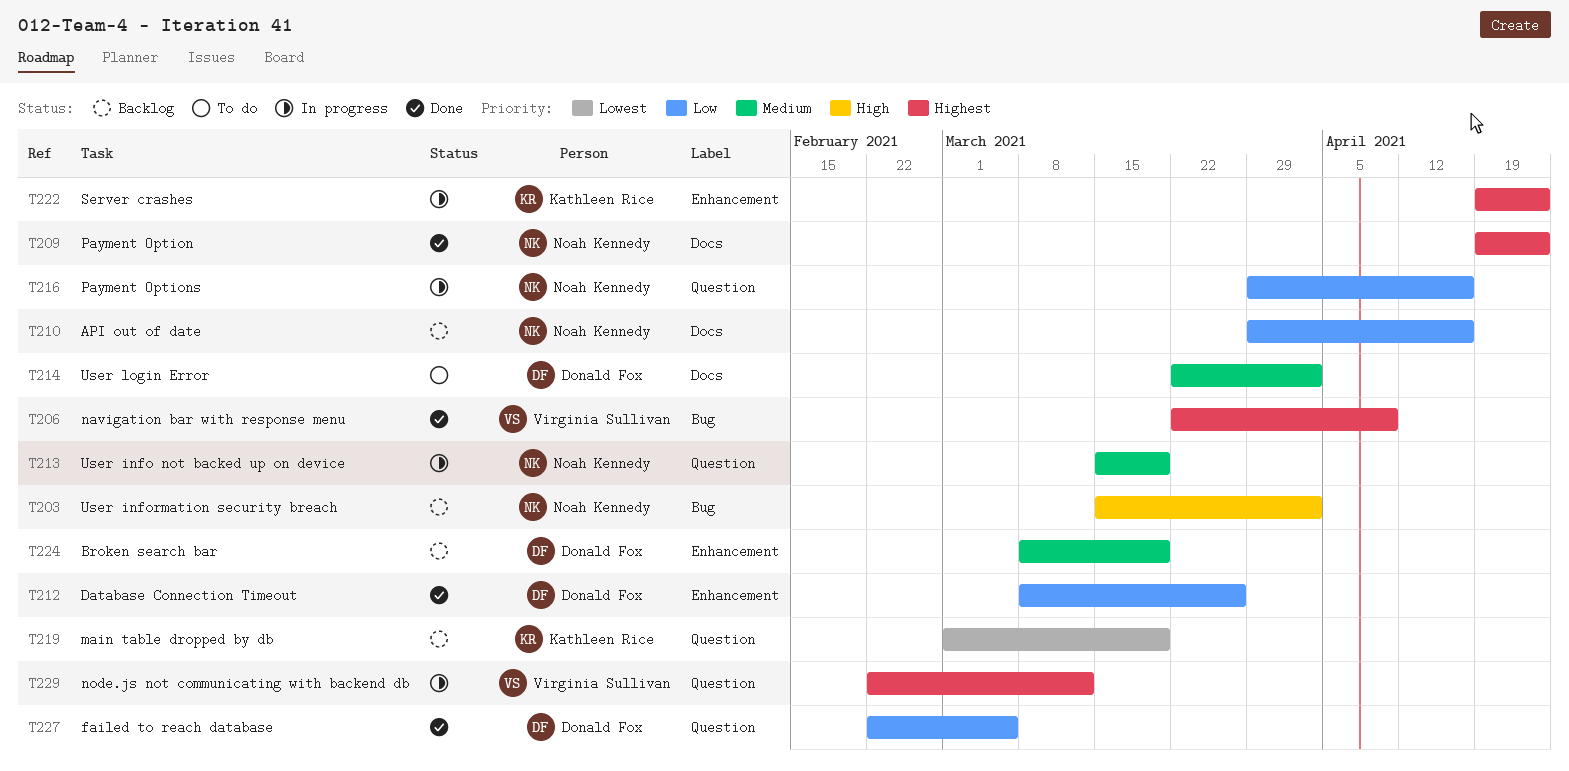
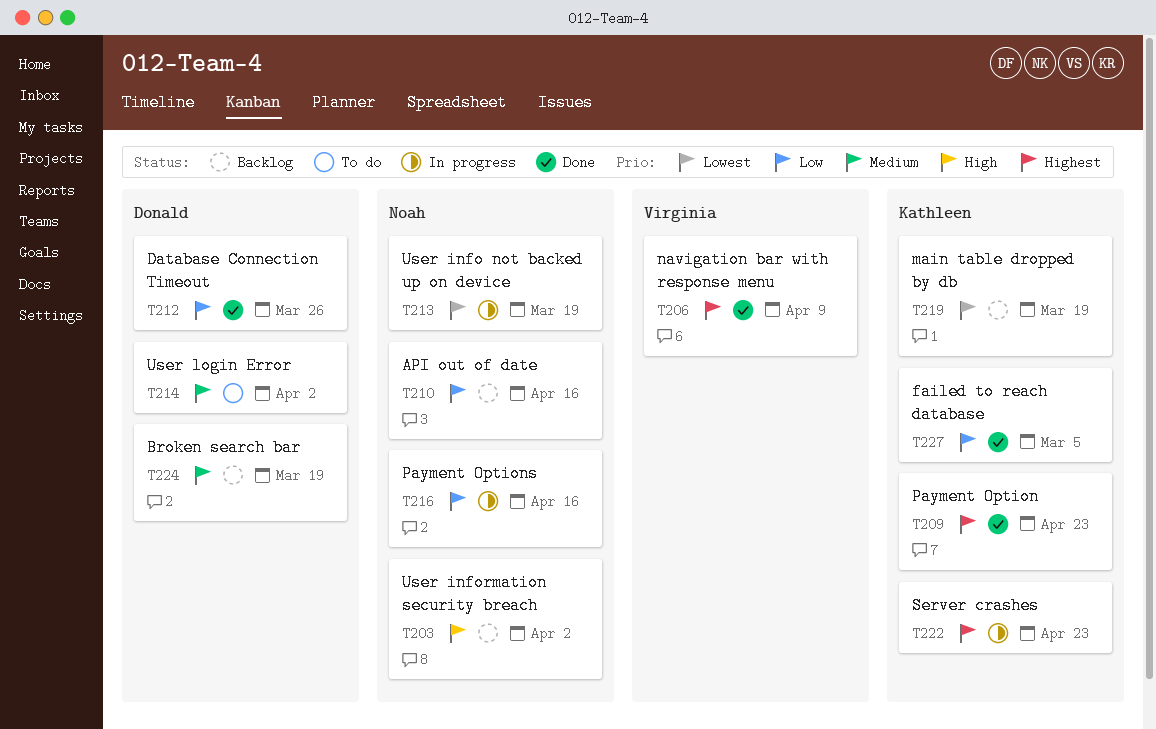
T209, owner: Noah Kennedy -> Kathleen Rice
T213, priority: Medium -> Lowest
T227, owner: Donald Fox -> Kathleen Rice
T229: present -> none

